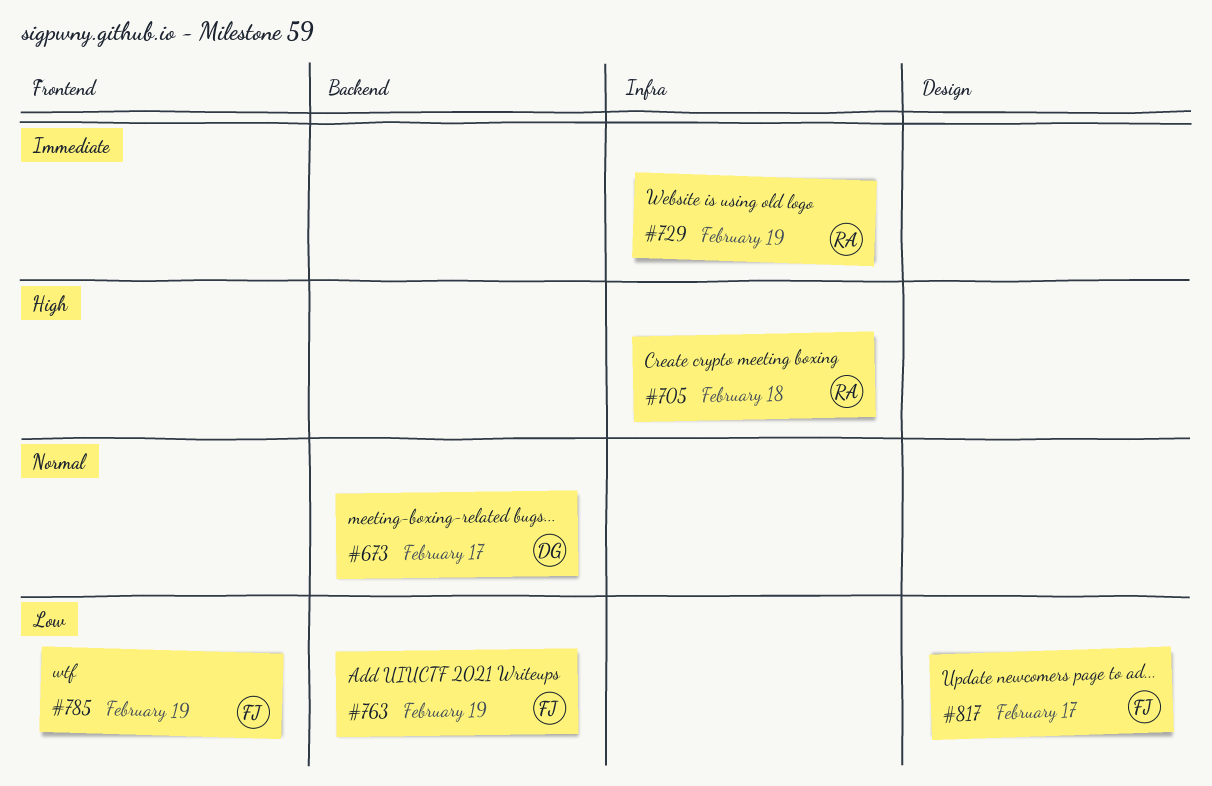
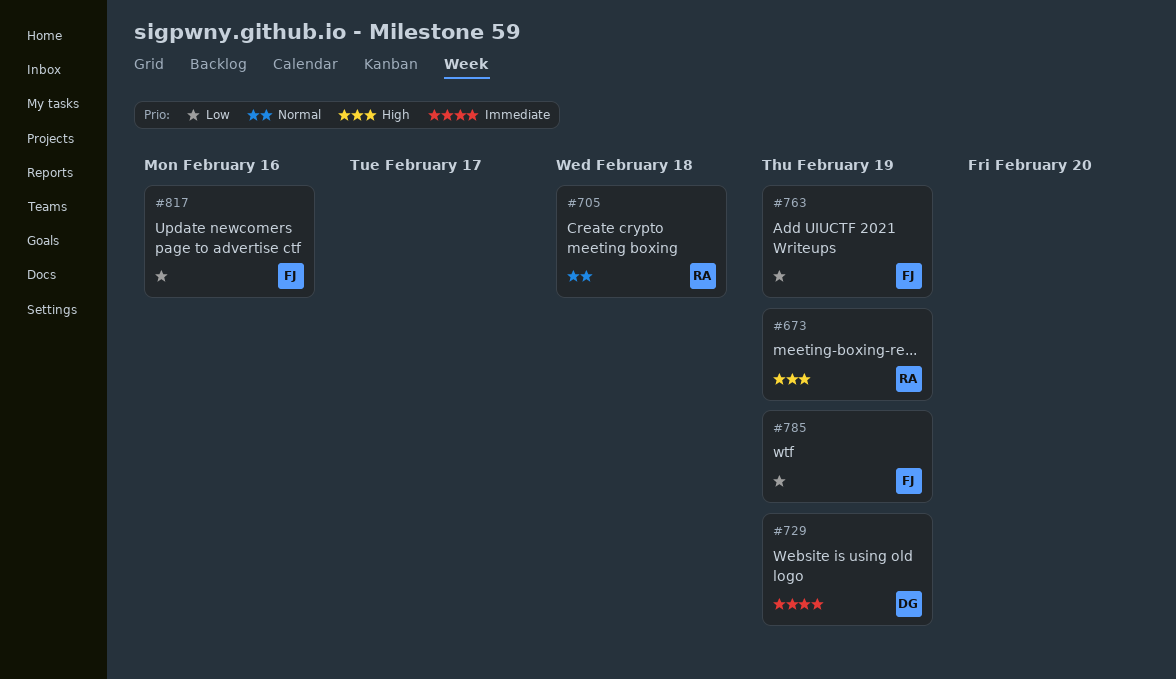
#673, owner: DG -> RA
#673, priority: Normal -> High
#673, due: Feb 17 -> Feb 19
#705, priority: High -> Normal
#729, owner: RA -> DG
#817, due: Feb 17 -> Feb 16

